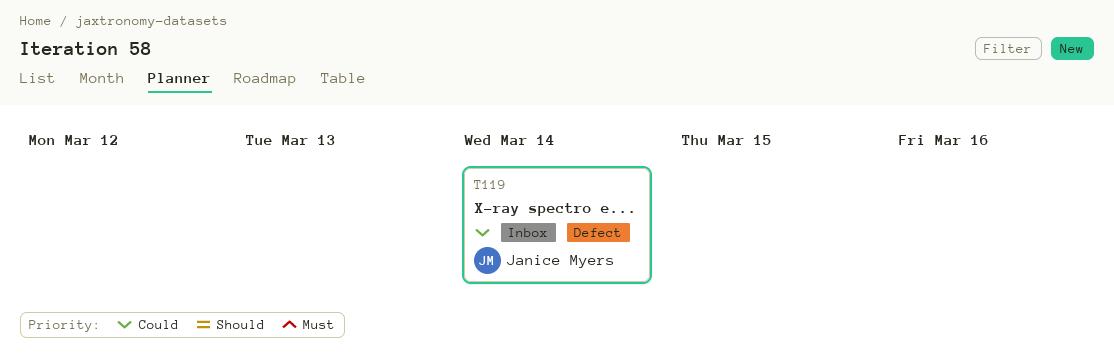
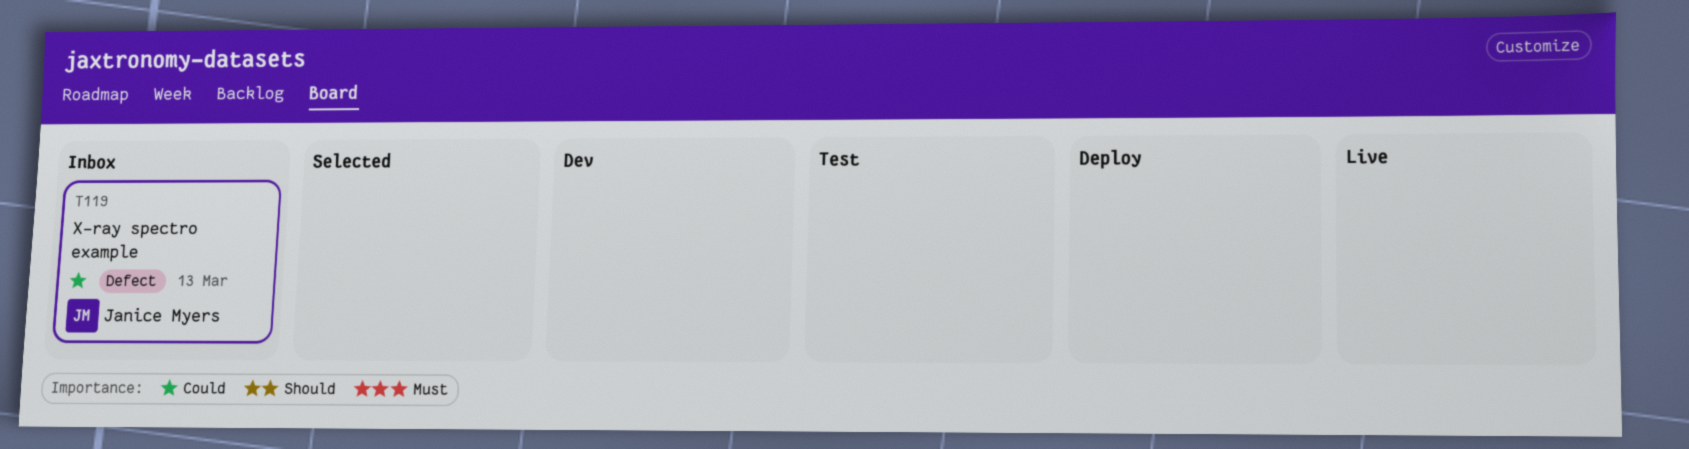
T119, due: Mar 14 -> Mar 13

